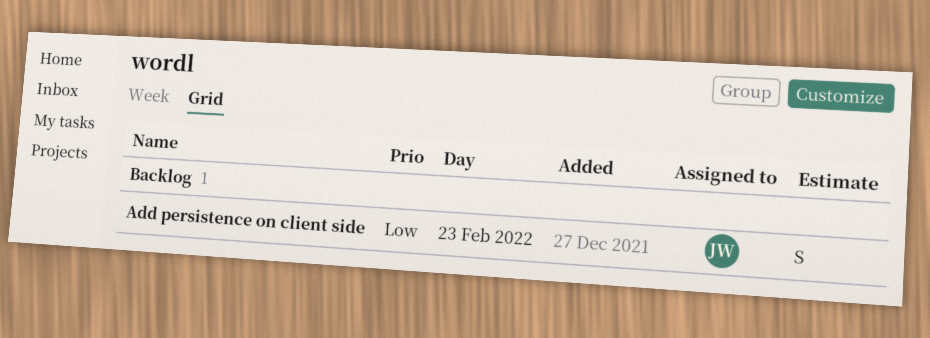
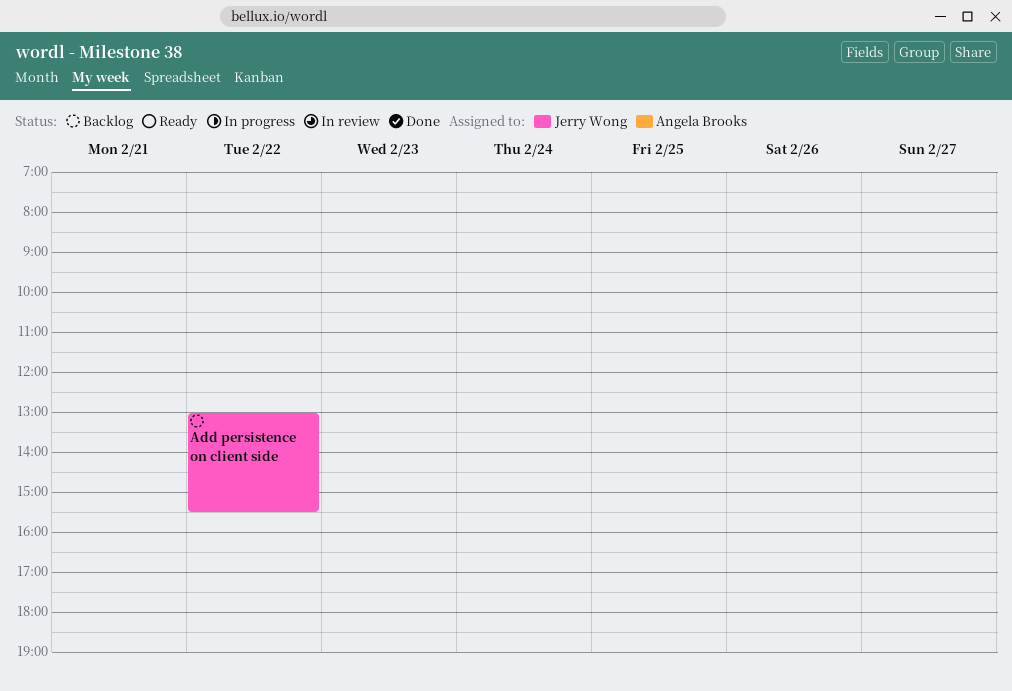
Add persistence on client side, day: Feb 23 -> Feb 22

